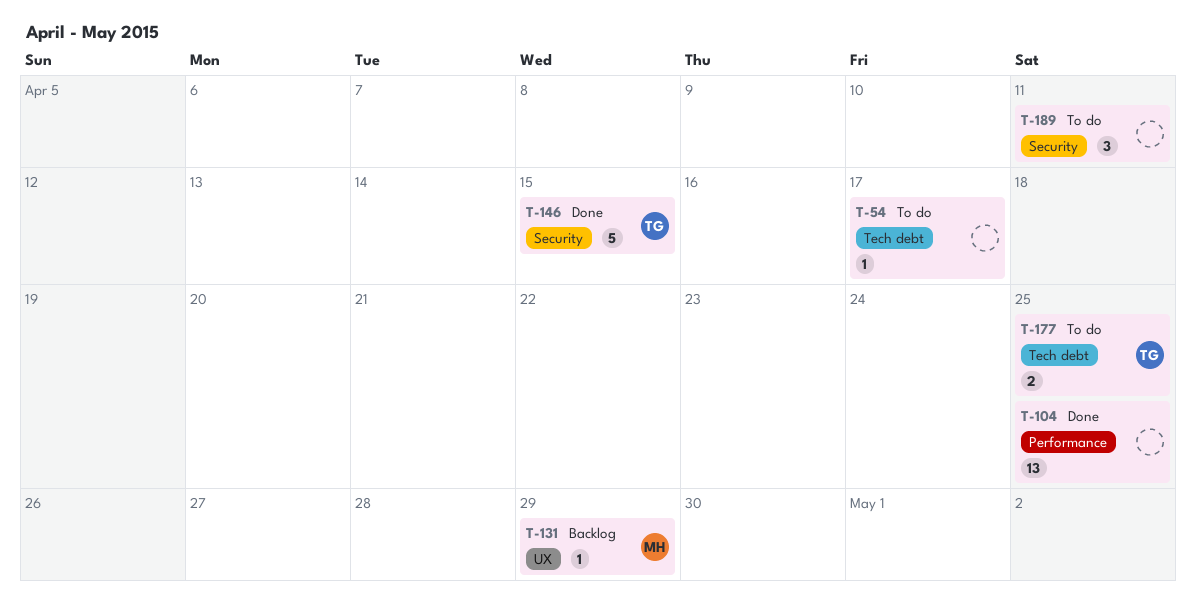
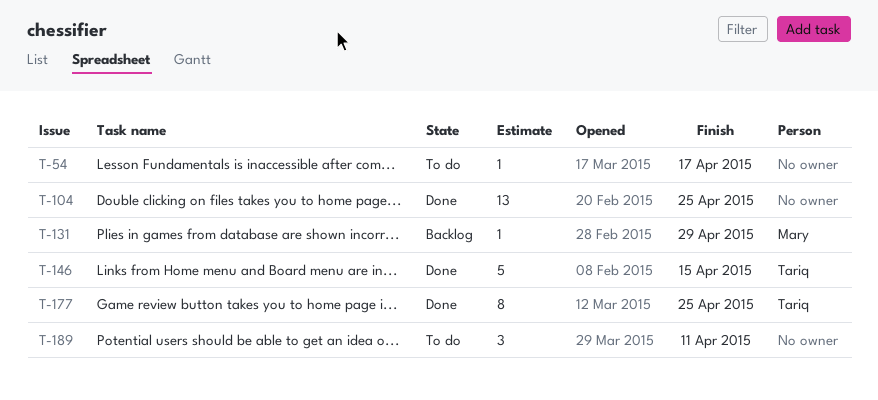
T-177, status: To do -> Done
T-177, estimate: 2 -> 8

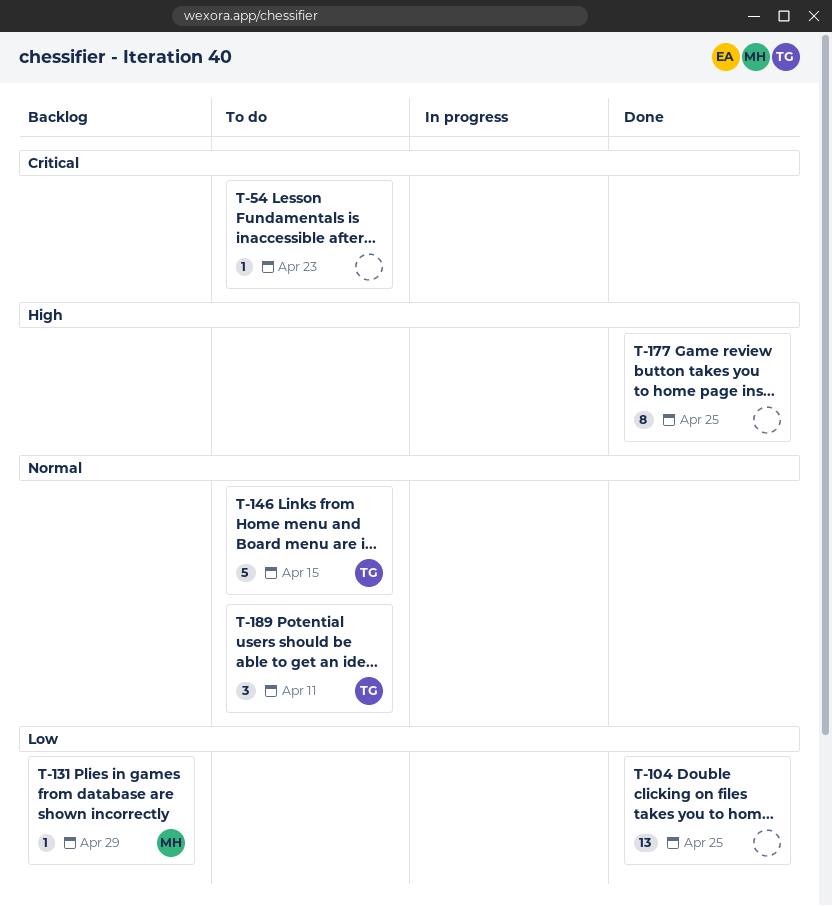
T-54, due: Apr 17 -> Apr 23
T-146, status: Done -> To do
T-177, owner: Tariq -> none
T-189, owner: none -> Tariq

